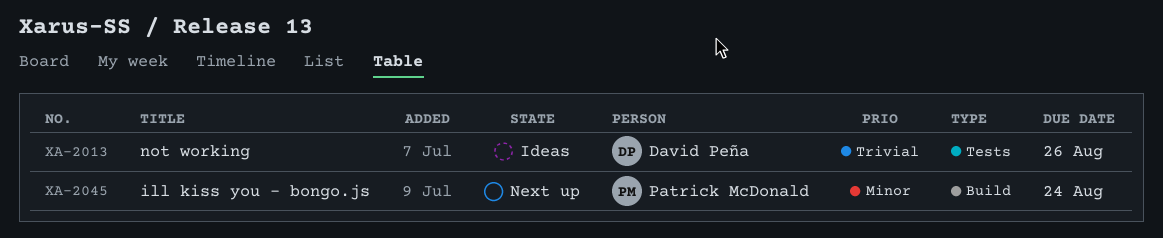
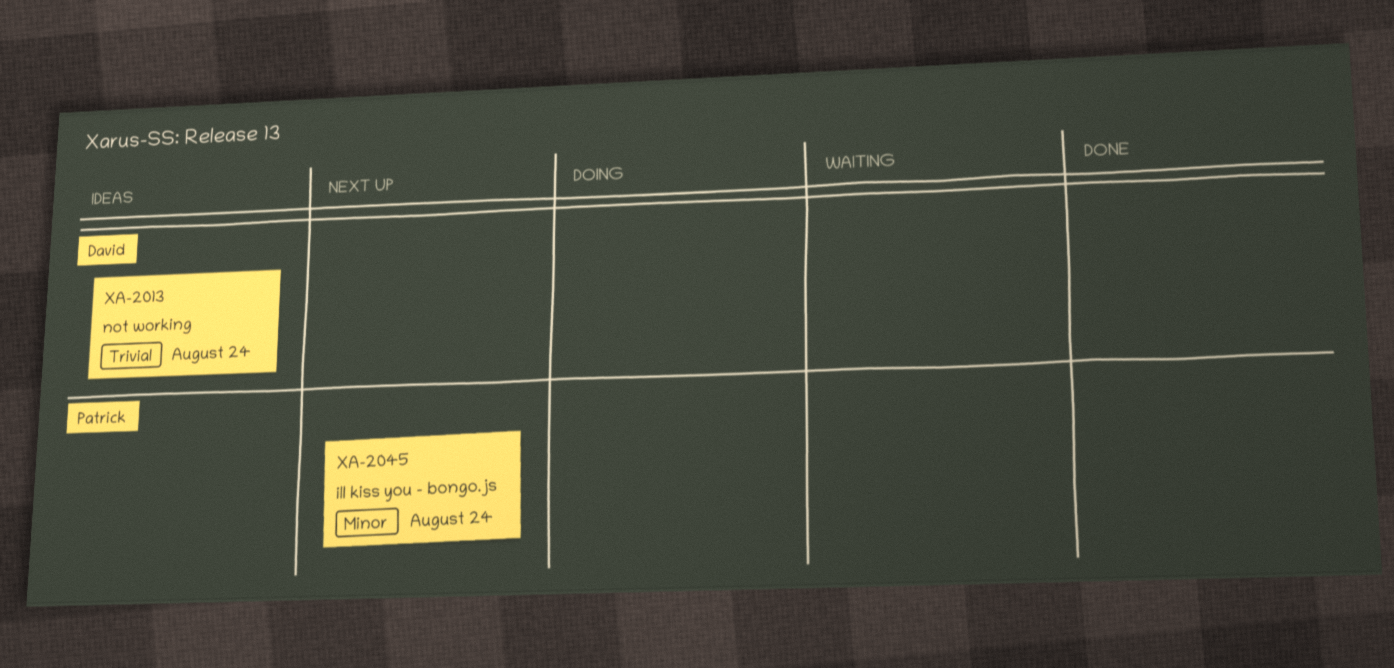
XA-2013, due: Aug 26 -> Aug 24

